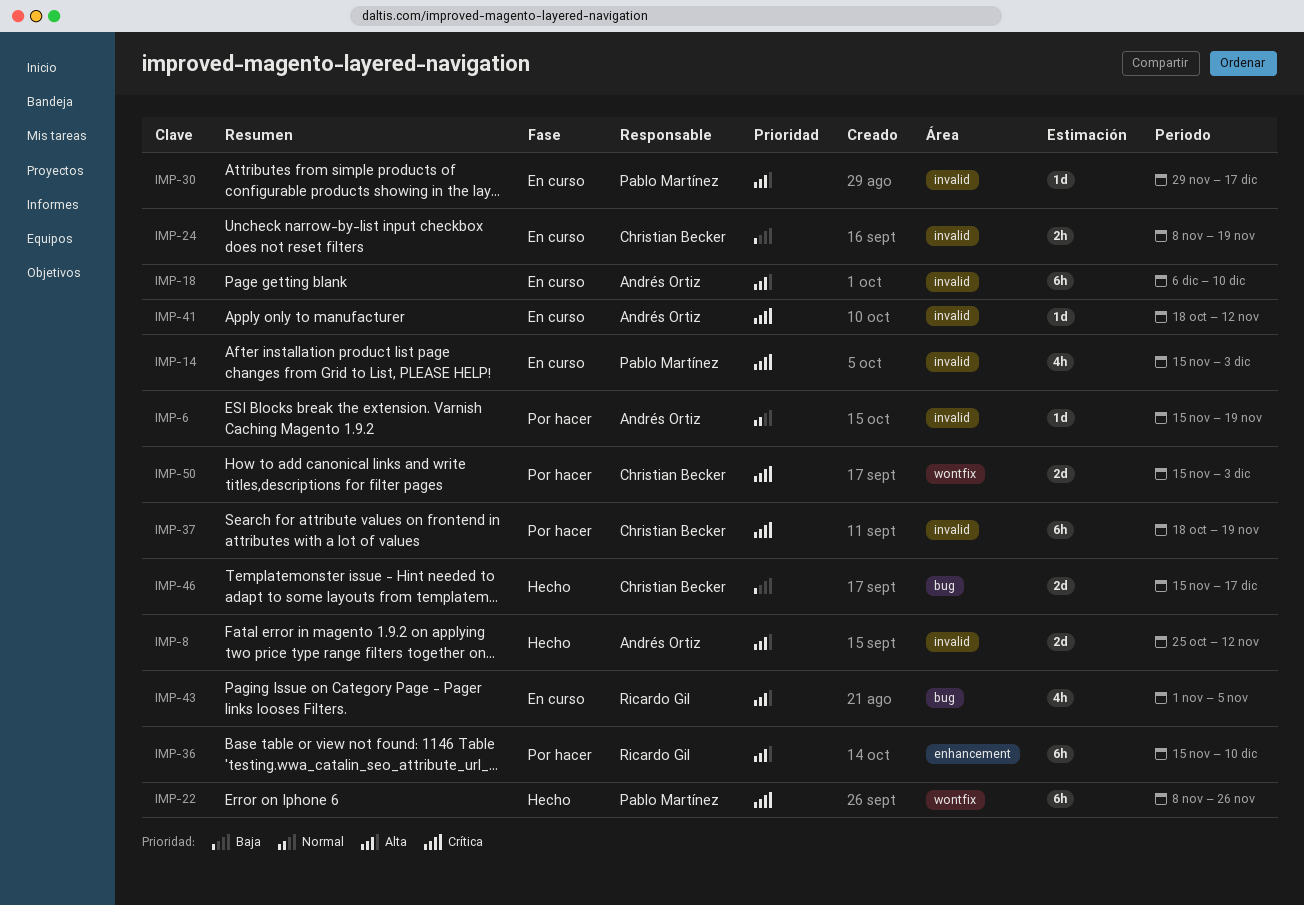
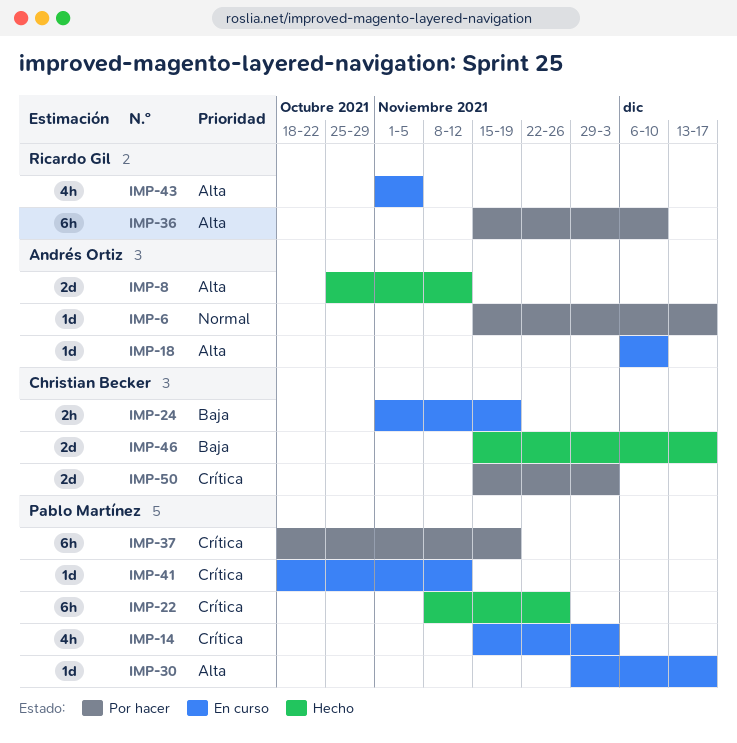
IMP-6, due: Nov 19 -> Dec 17
IMP-18, estimate: 6h -> 1d
IMP-24, start: Nov 8 -> Nov 1
IMP-37, owner: Christian Becker -> Pablo Martínez
IMP-41, owner: Andrés Ortiz -> Pablo Martínez

